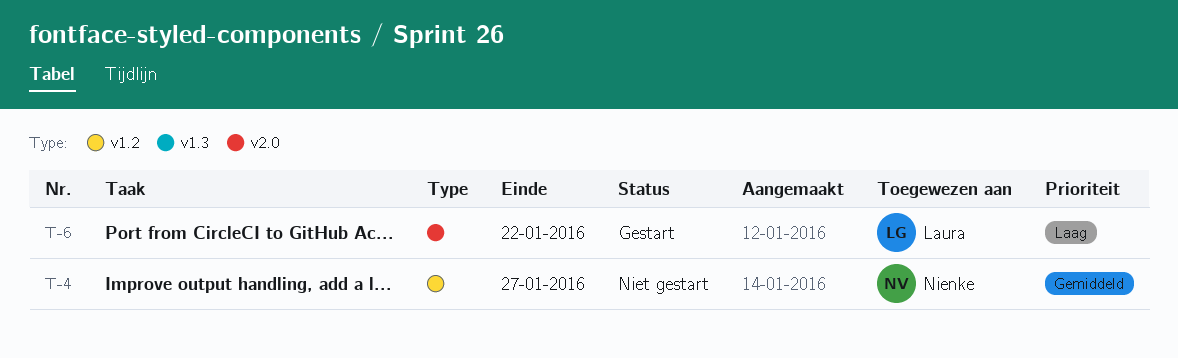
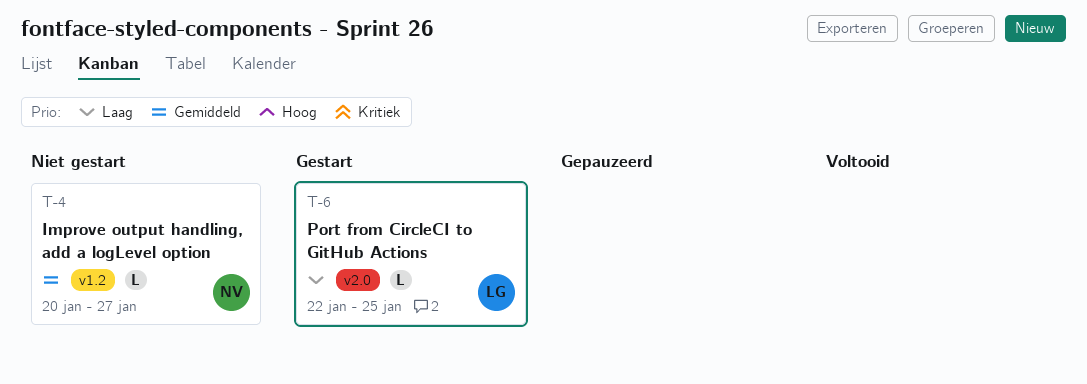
T-6, due: Jan 22 -> Jan 25

